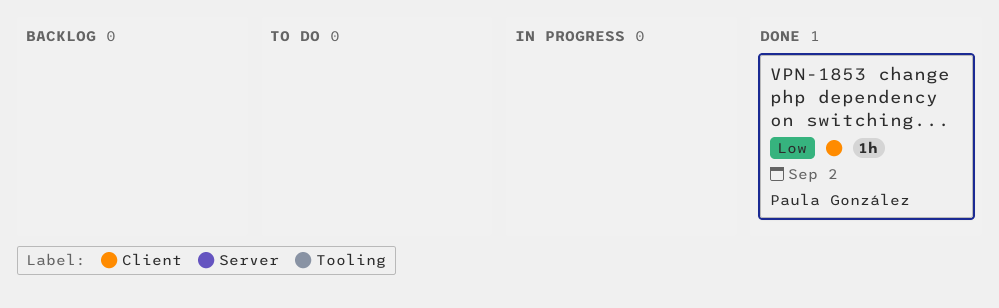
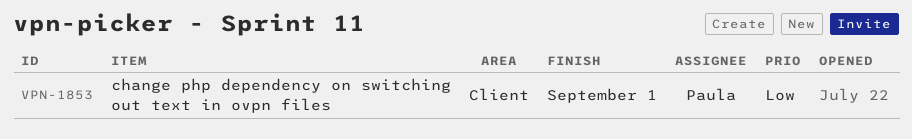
VPN-1853, due: Sep 2 -> Sep 1

